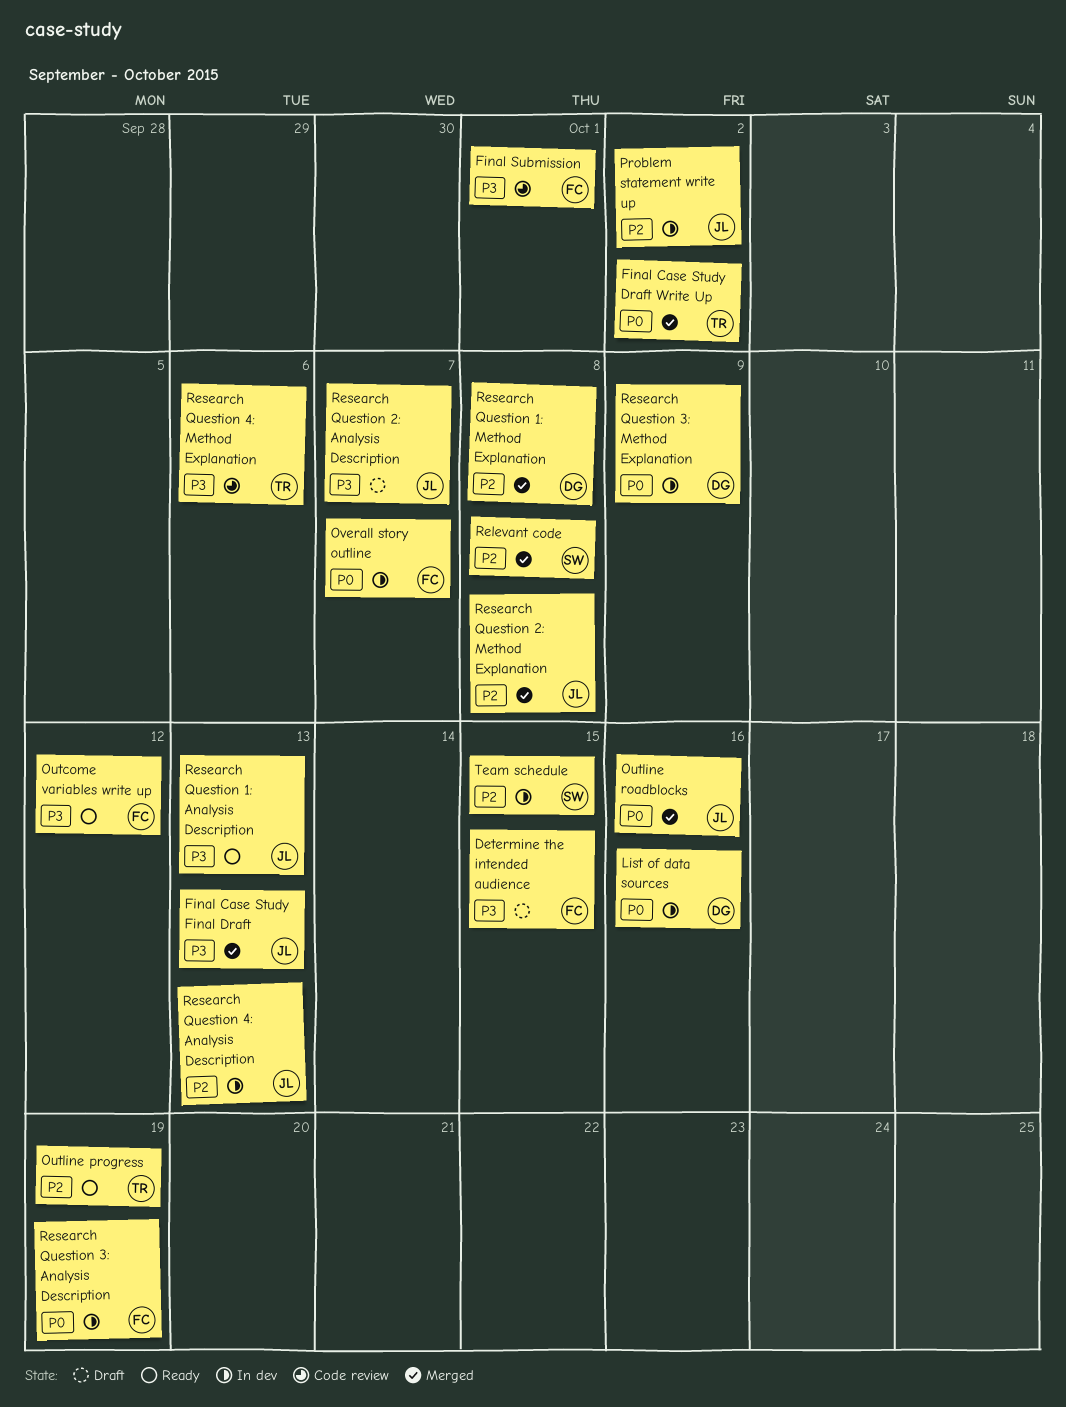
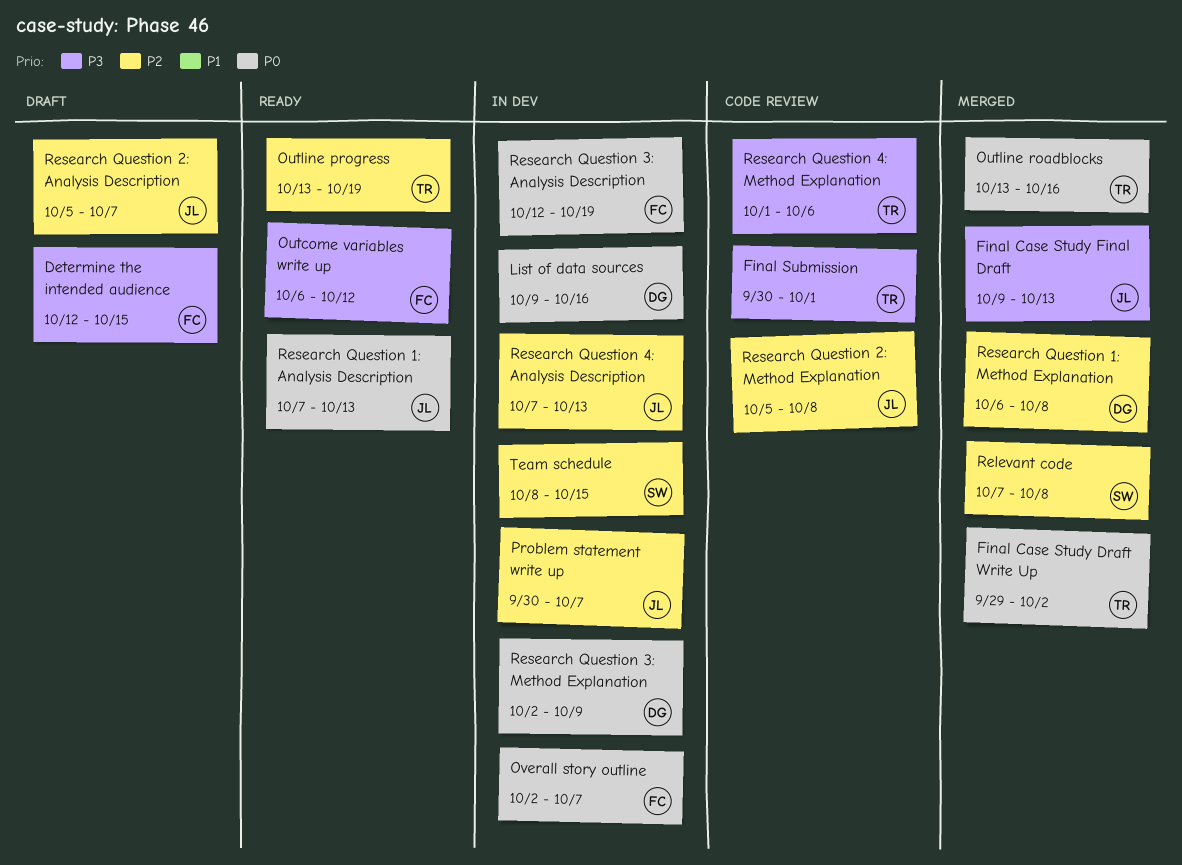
Final Submission, owner: FC -> TR
Outline roadblocks, owner: JL -> TR
Problem statement write up, due: Oct 2 -> Oct 7
Research Question 1: Analysis Description, priority: P3 -> P0
Research Question 2: Analysis Description, priority: P3 -> P2
Research Question 2: Method Explanation, status: Merged -> Code review

